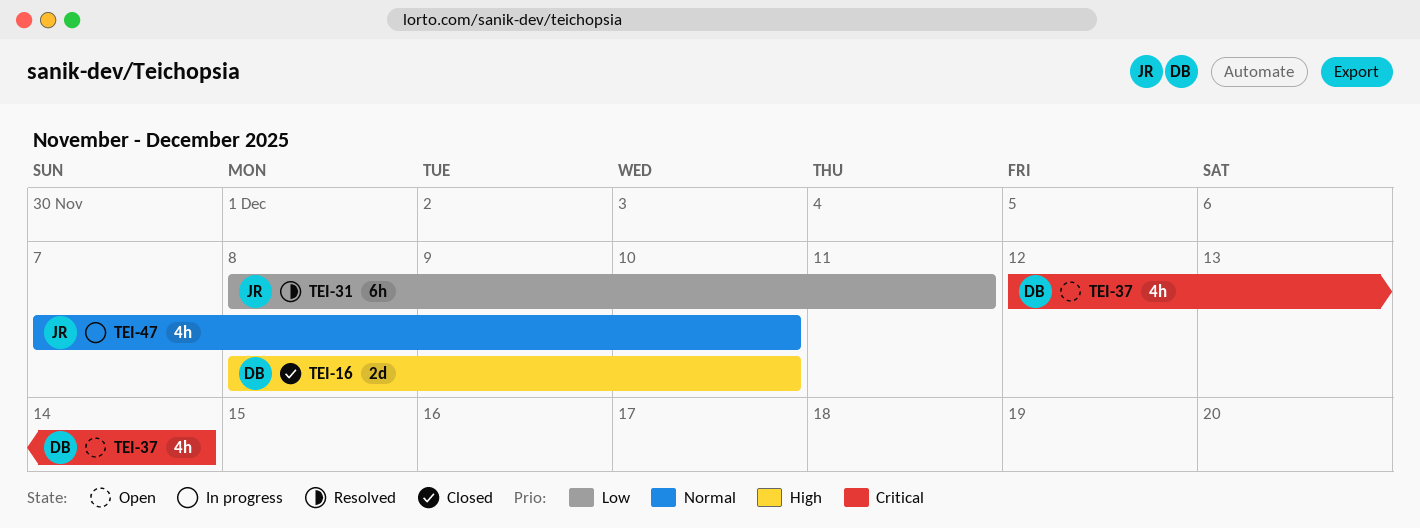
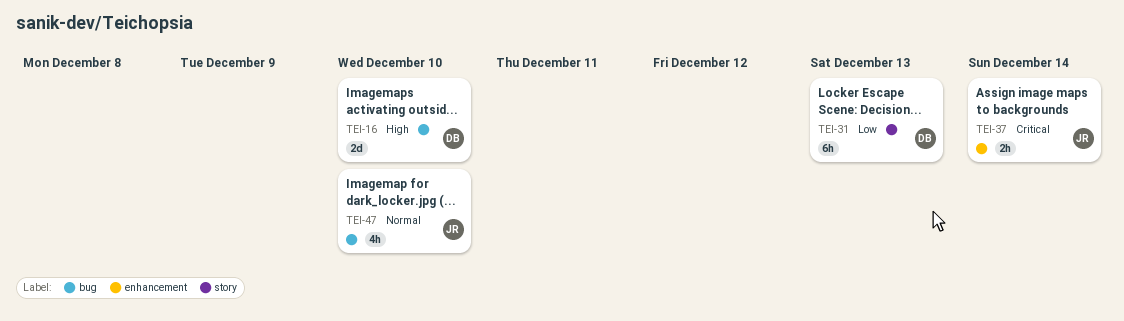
TEI-31, owner: JR -> DB
TEI-31, due: Dec 11 -> Dec 13
TEI-37, owner: DB -> JR
TEI-37, estimate: 4h -> 2h

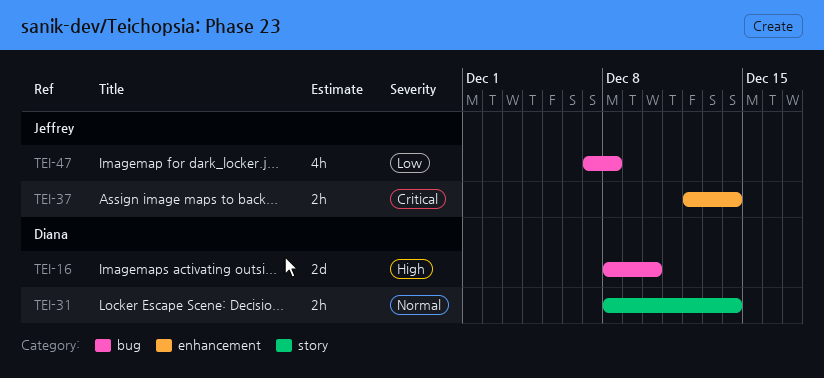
TEI-31, priority: Low -> Normal
TEI-31, estimate: 6h -> 2h
TEI-31, due: Dec 13 -> Dec 14
TEI-47, priority: Normal -> Low
TEI-47, due: Dec 10 -> Dec 8

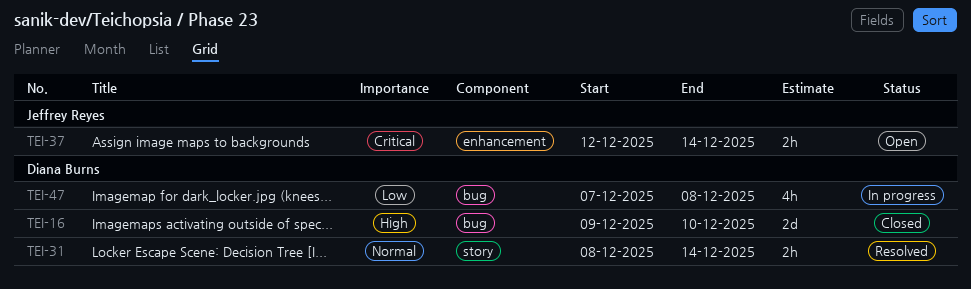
TEI-16, start: Dec 8 -> Dec 9
TEI-47, owner: Jeffrey Reyes -> Diana Burns

